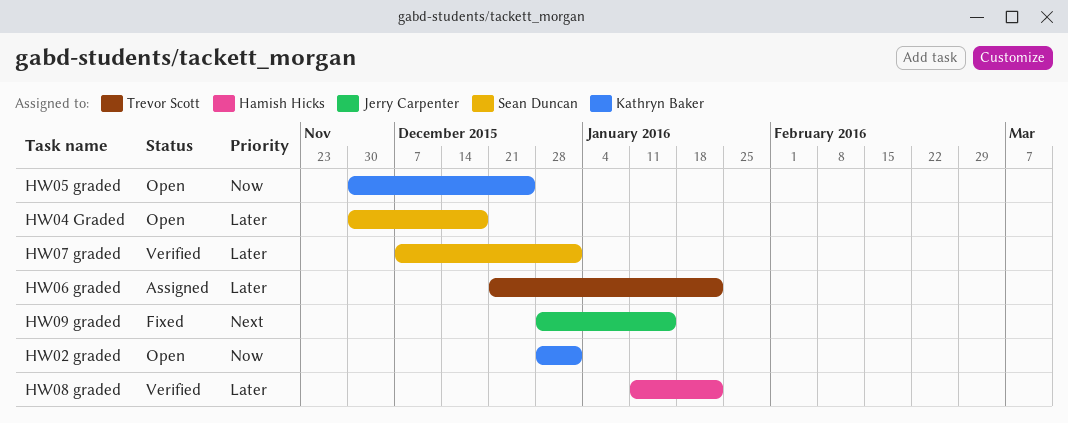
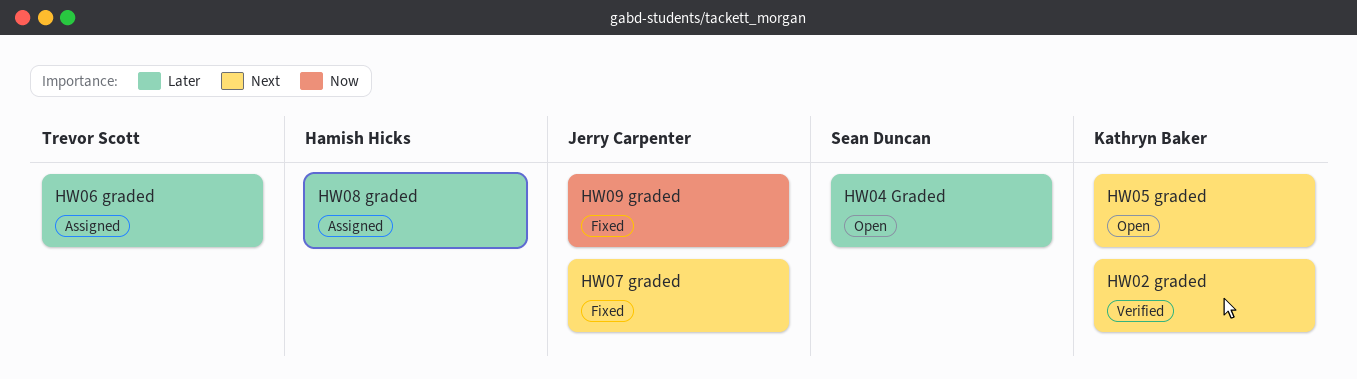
HW02 graded, status: Open -> Verified
HW02 graded, priority: Now -> Next
HW05 graded, priority: Now -> Next
HW07 graded, status: Verified -> Fixed
HW07 graded, owner: Sean Duncan -> Jerry Carpenter
HW07 graded, priority: Later -> Next
HW08 graded, status: Verified -> Assigned
HW09 graded, priority: Next -> Now

